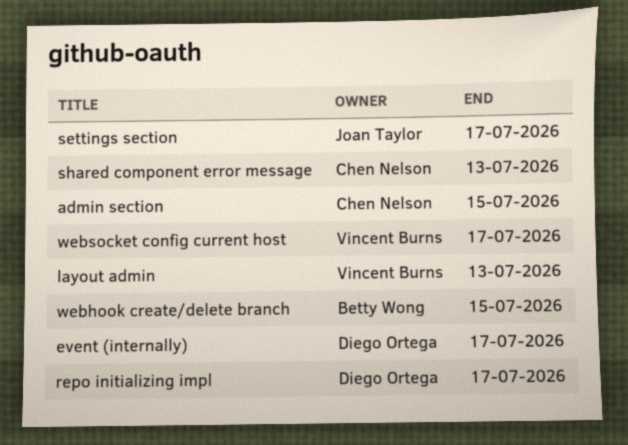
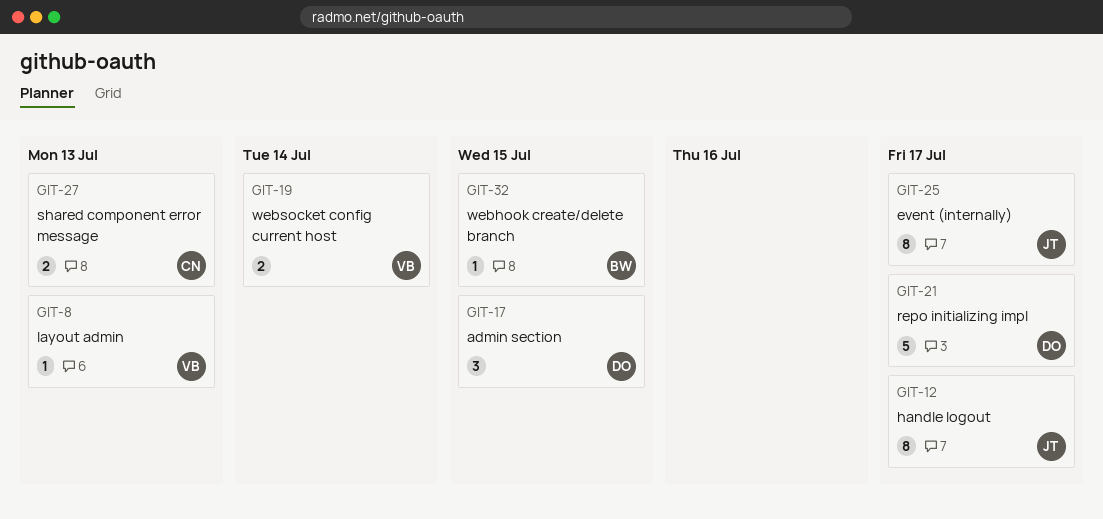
admin section, owner: Chen Nelson -> Diego Ortega
event (internally), owner: Diego Ortega -> Joan Taylor
handle logout: none -> present
settings section: present -> none
websocket config current host, due: Jul 17 -> Jul 14

